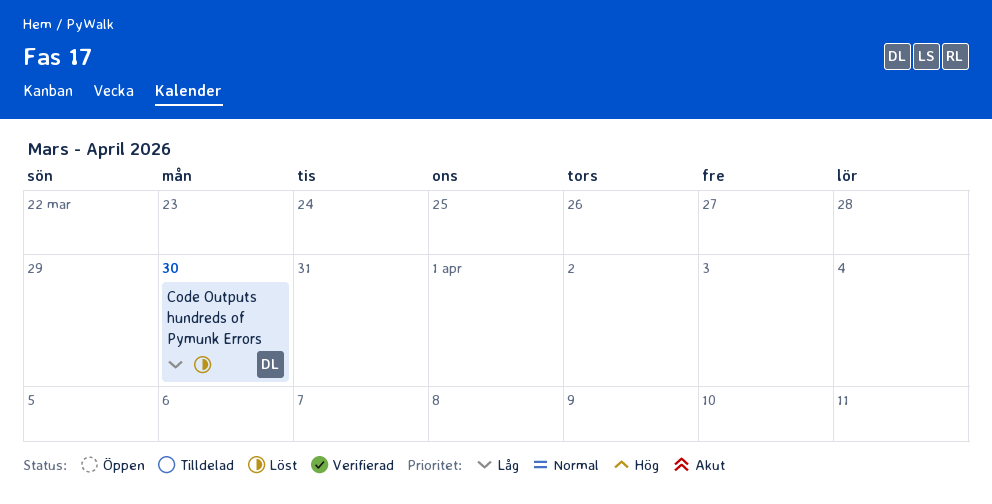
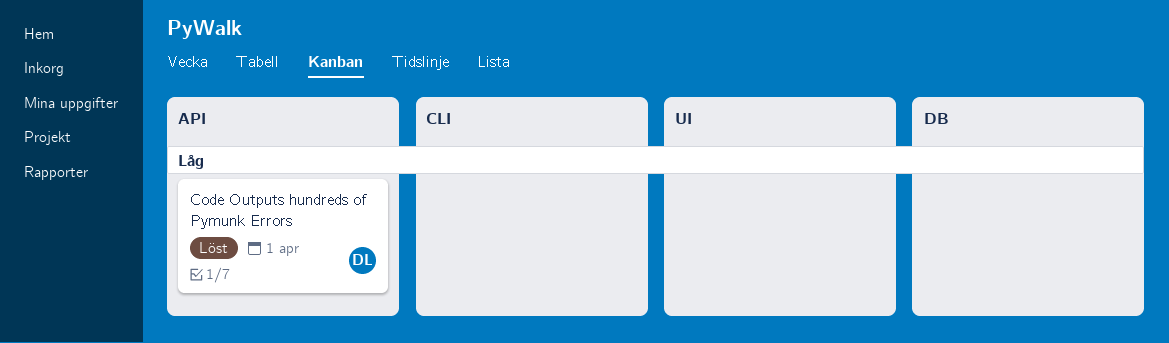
Code Outputs hundreds of Pymunk Errors, due: Mar 30 -> Apr 1

